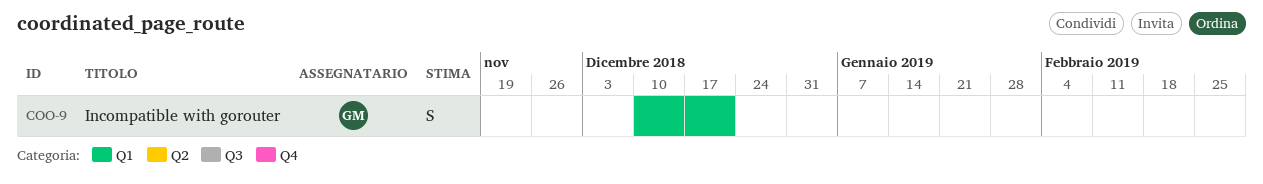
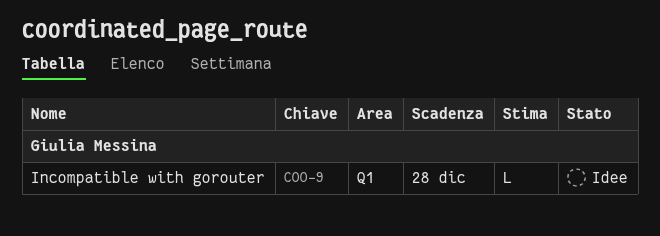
COO-9, estimate: S -> L
COO-9, due: Dec 21 -> Dec 28

